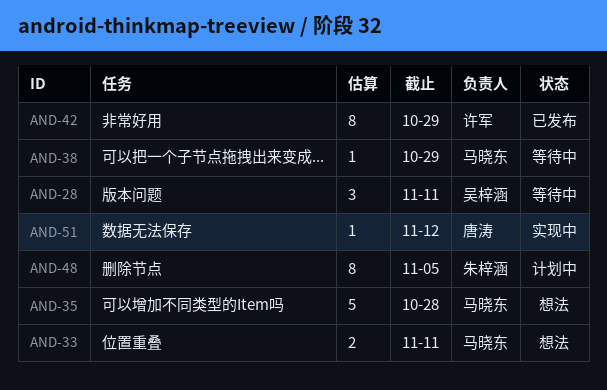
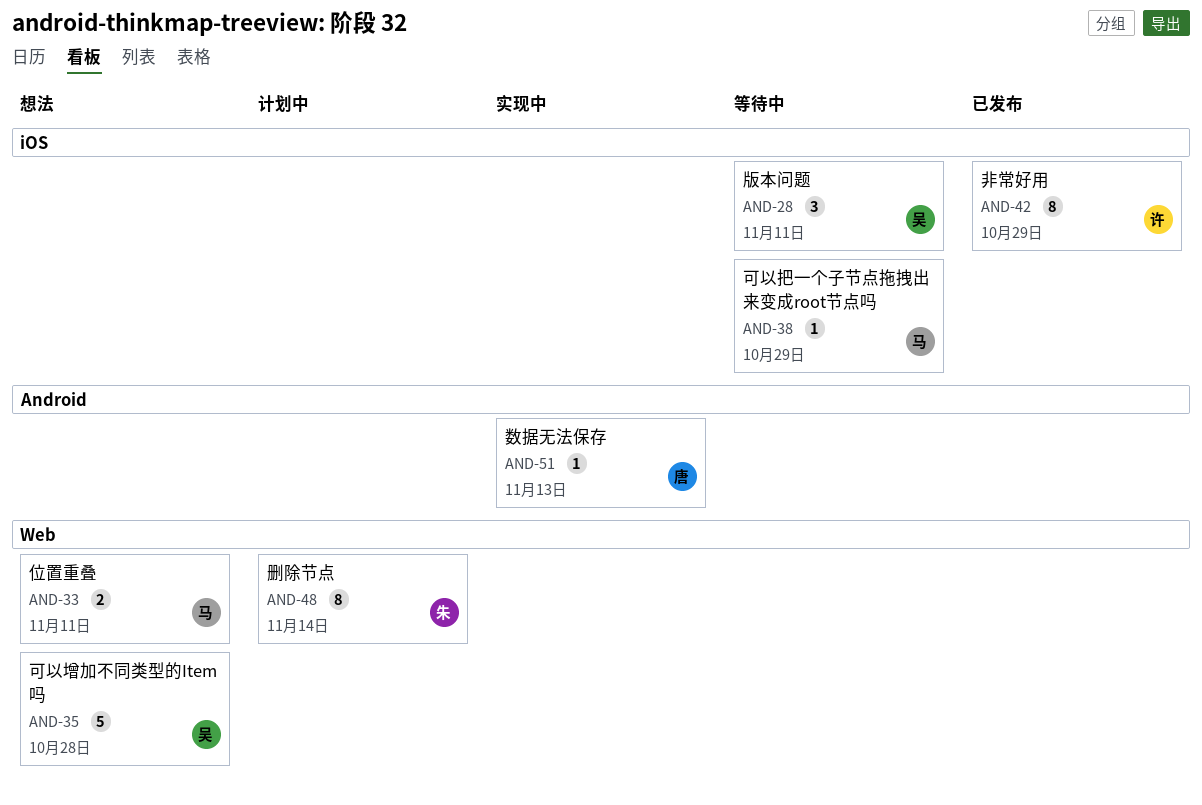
AND-35, owner: 马晓东 -> 吴梓涵
AND-48, due: Nov 5 -> Nov 14
AND-51, due: Nov 12 -> Nov 13

